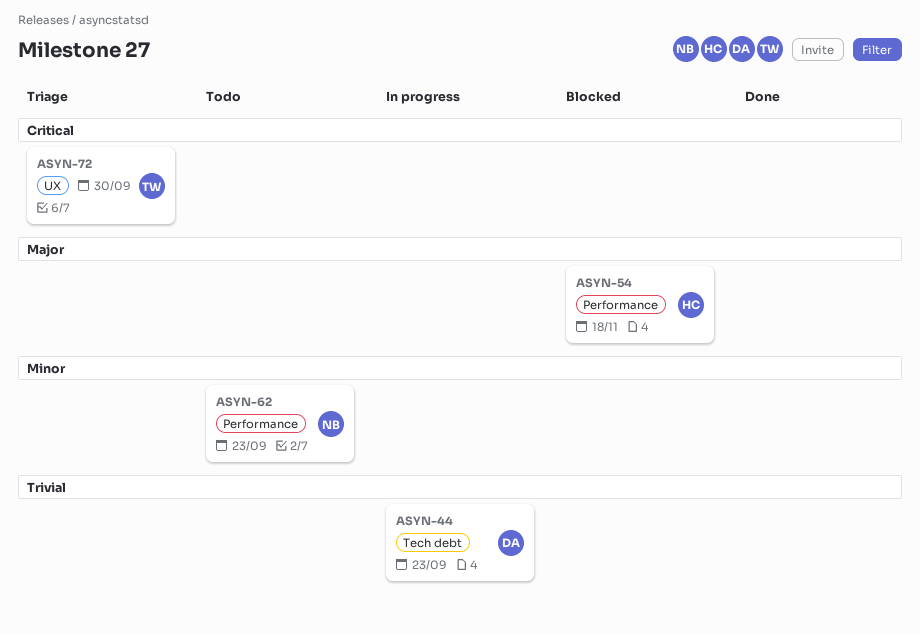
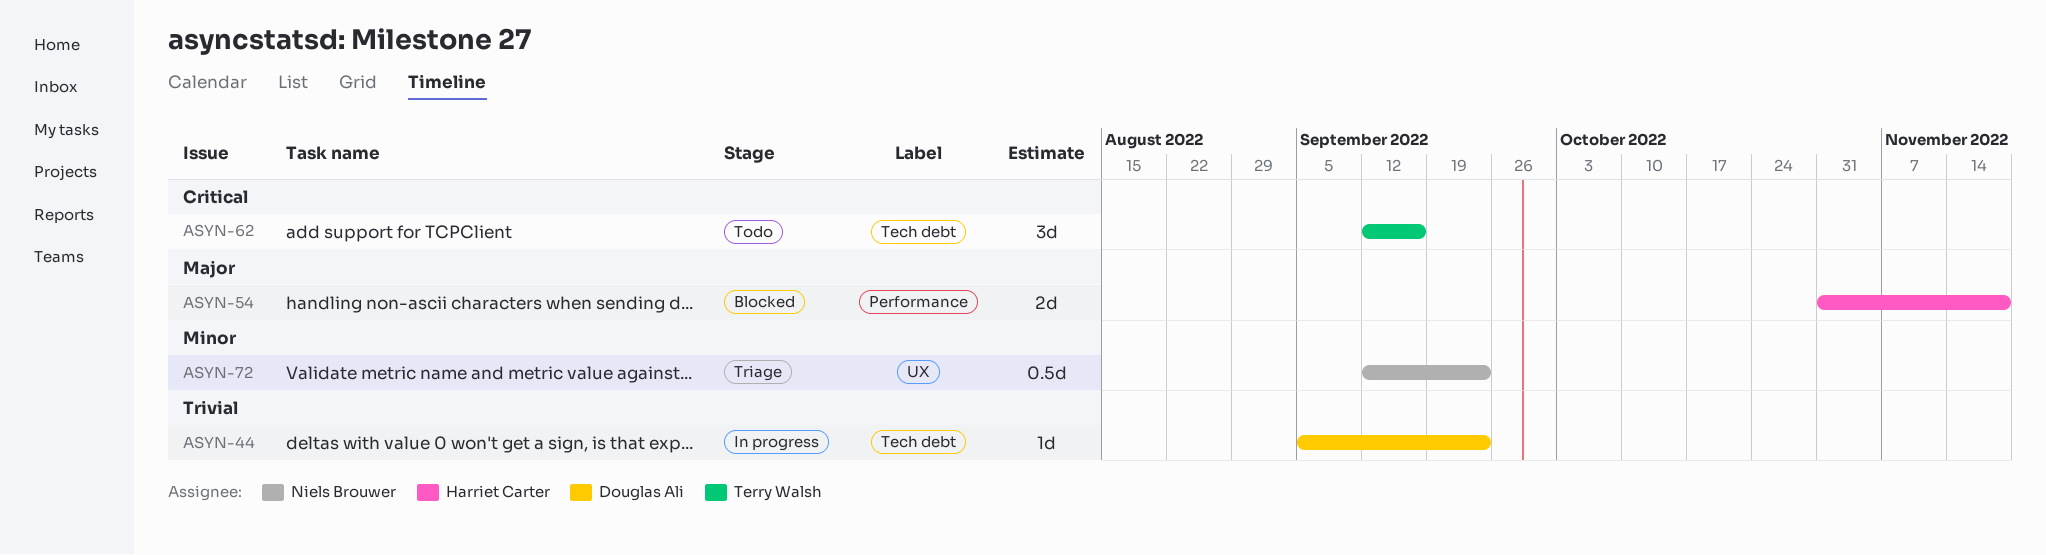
ASYN-62, owner: Niels Brouwer -> Terry Walsh
ASYN-62, priority: Minor -> Critical
ASYN-62, label: Performance -> Tech debt
ASYN-62, due: Sep 23 -> Sep 16
ASYN-72, owner: Terry Walsh -> Niels Brouwer
ASYN-72, priority: Critical -> Minor
ASYN-72, due: Sep 30 -> Sep 23

